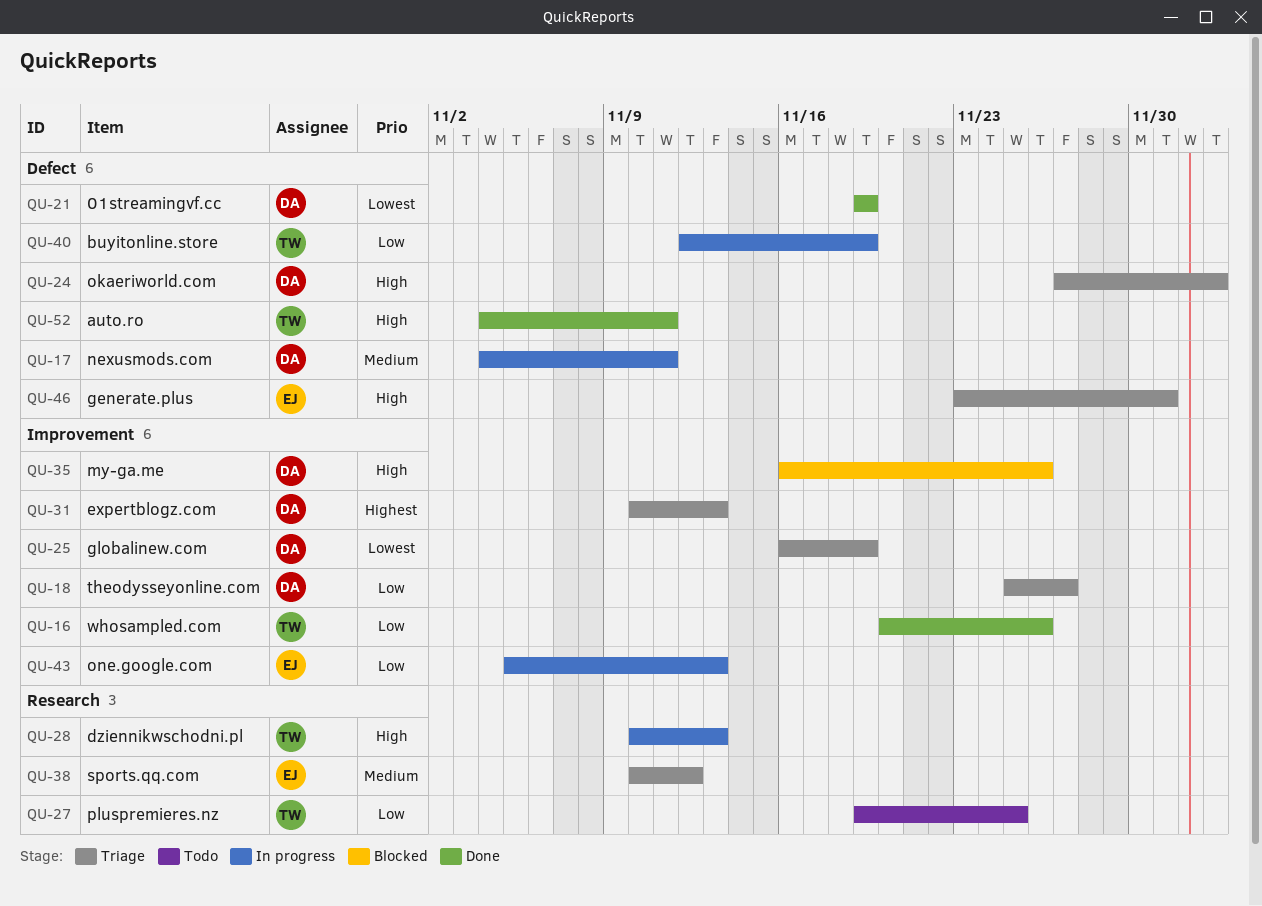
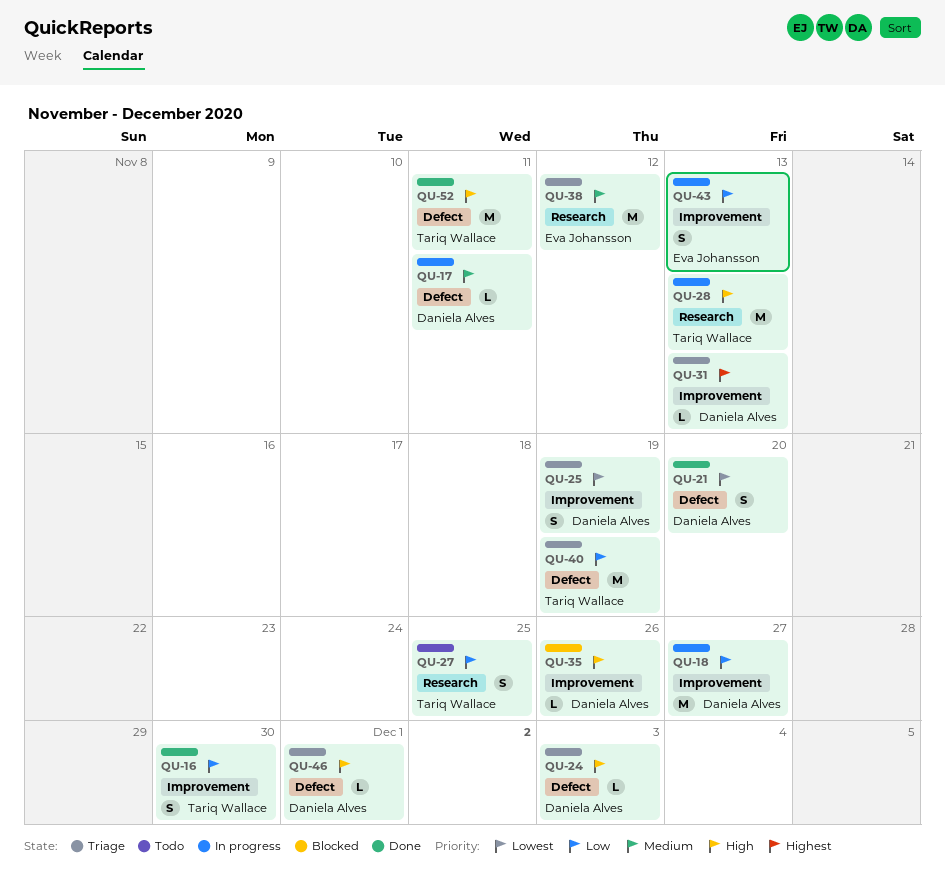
QU-16, due: Nov 26 -> Nov 30
QU-18, status: Triage -> In progress
QU-21, due: Nov 19 -> Nov 20
QU-40, status: In progress -> Triage
QU-46, owner: Eva Johansson -> Daniela Alves

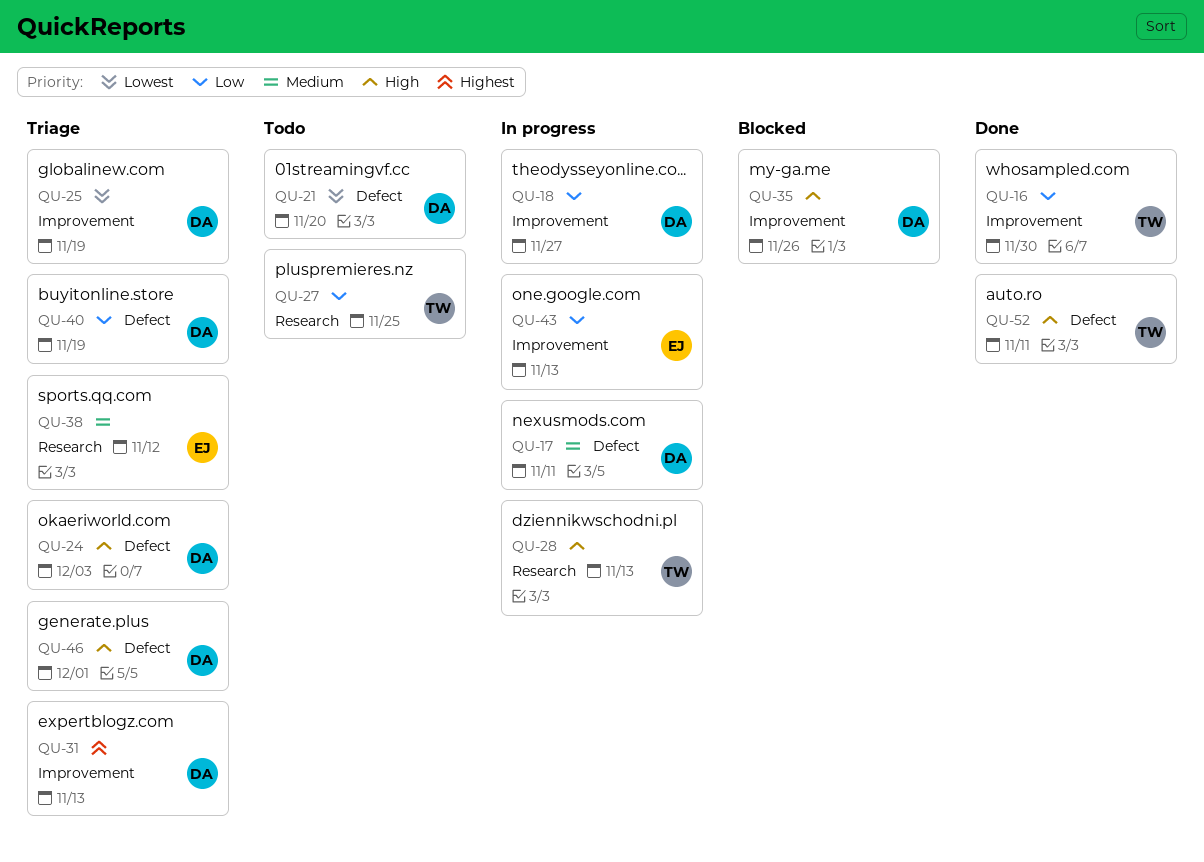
QU-21, status: Done -> Todo
QU-40, owner: Tariq Wallace -> Daniela Alves

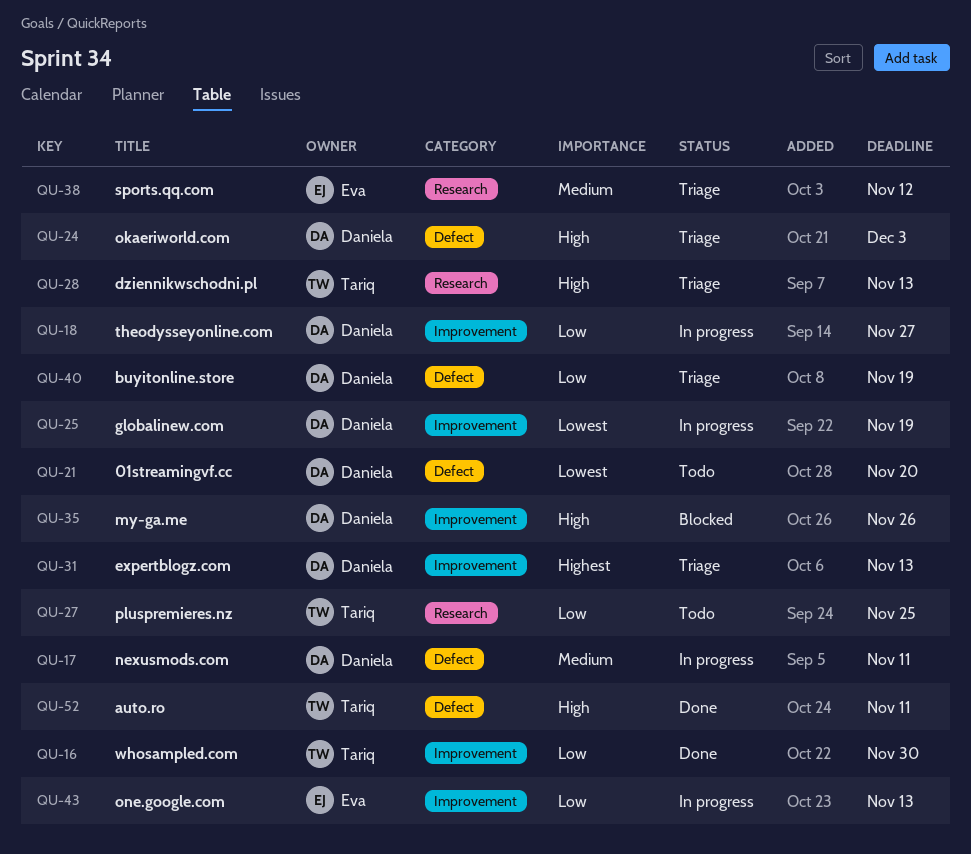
QU-25, status: Triage -> In progress
QU-28, status: In progress -> Triage
QU-46: present -> none

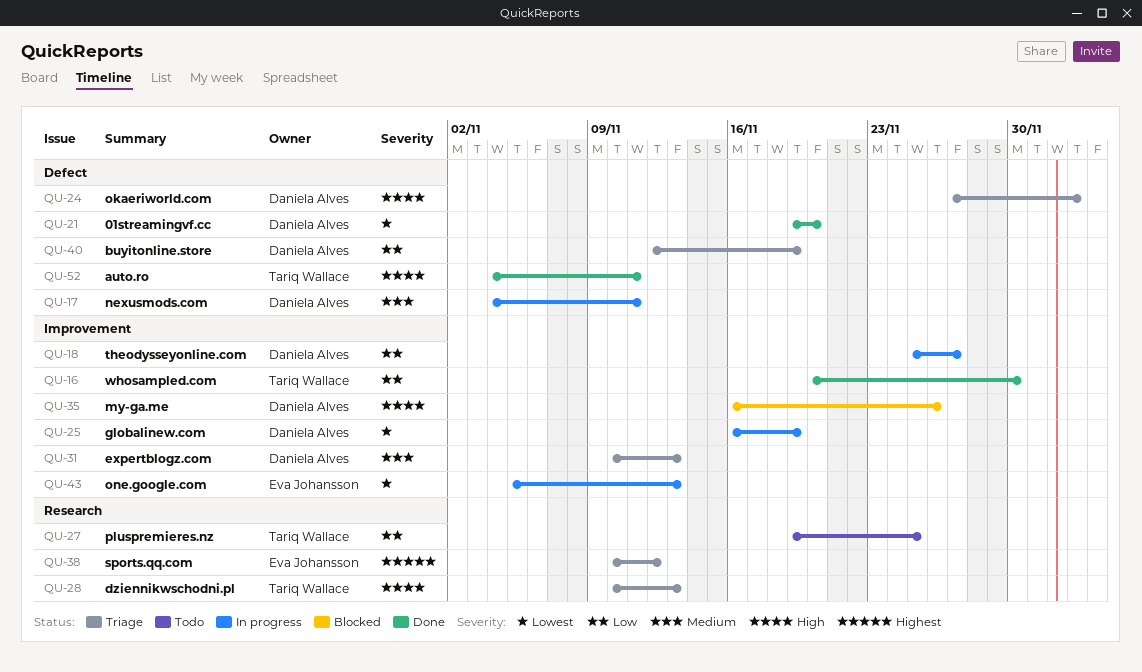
QU-21, status: Todo -> Done
QU-31, priority: Highest -> Medium
QU-38, priority: Medium -> Highest
QU-43, priority: Low -> Lowest

